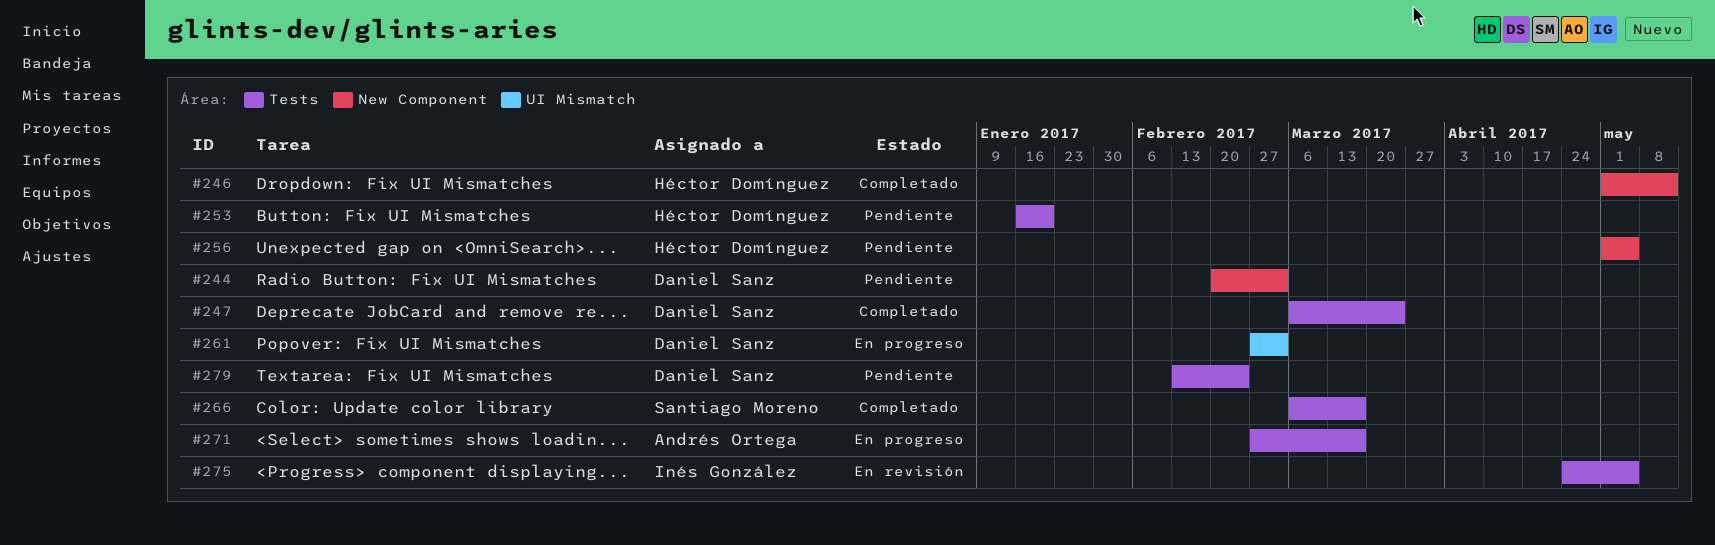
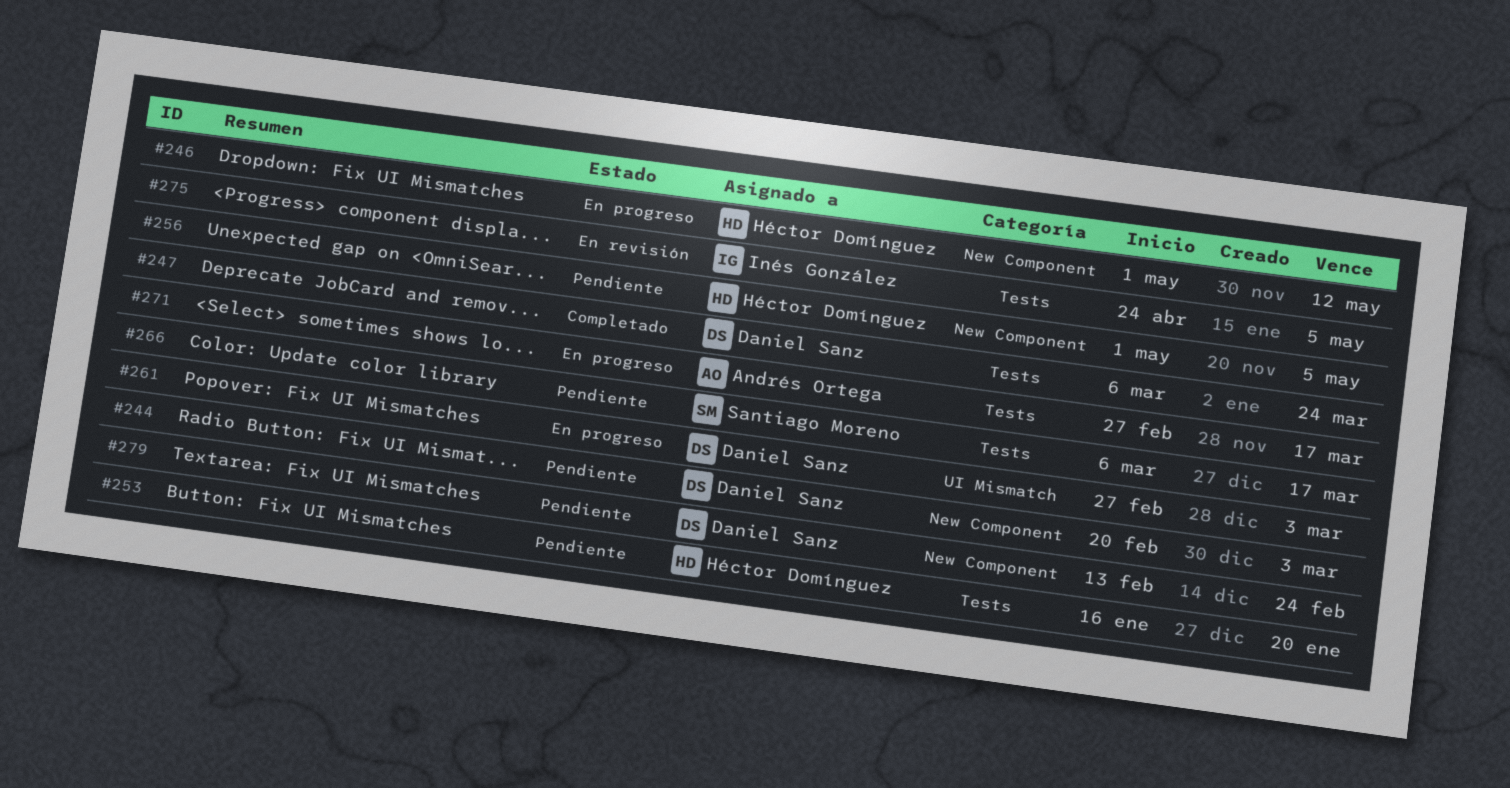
#246, status: Completado -> En progreso
#266, status: Completado -> Pendiente
#279, label: Tests -> New Component

